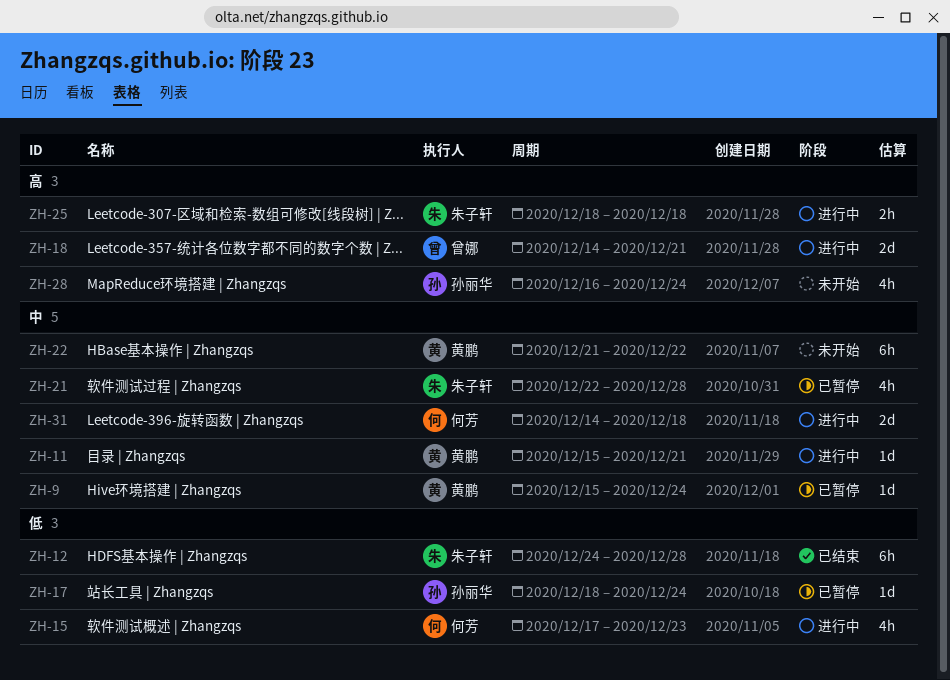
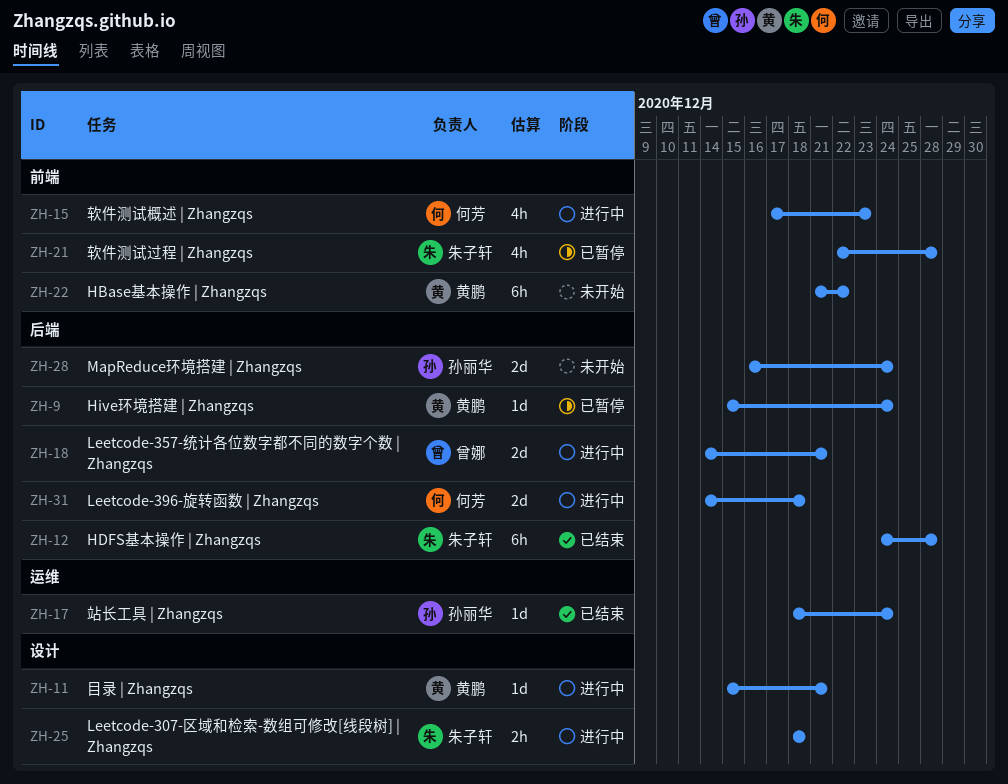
ZH-17, status: 已暂停 -> 已结束
ZH-28, estimate: 4h -> 2d

